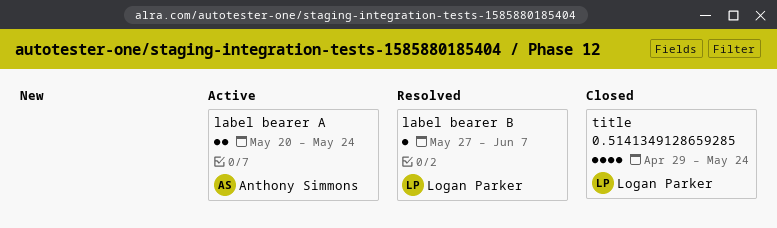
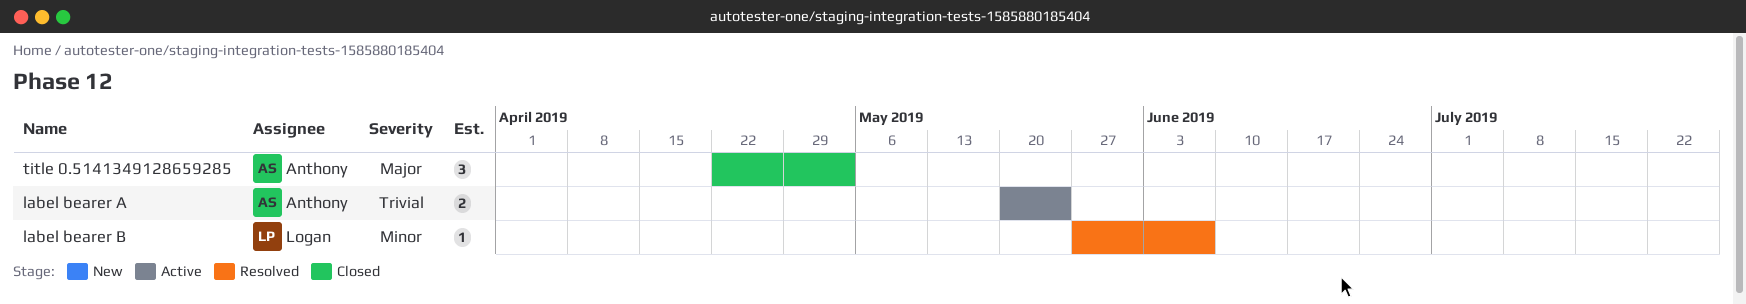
title 0.5141349128659285, owner: Logan Parker -> Anthony Simmons
title 0.5141349128659285, estimate: 4 -> 3
title 0.5141349128659285, start: Apr 29 -> Apr 22
title 0.5141349128659285, due: May 24 -> May 3

